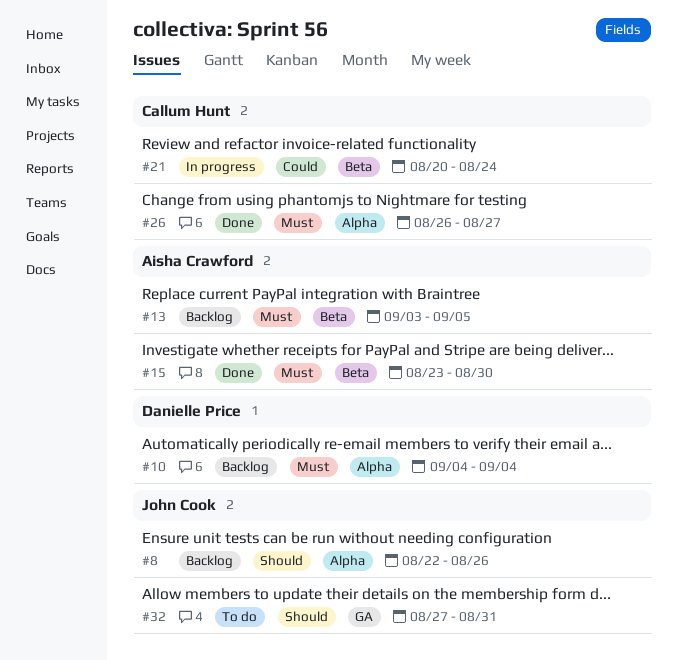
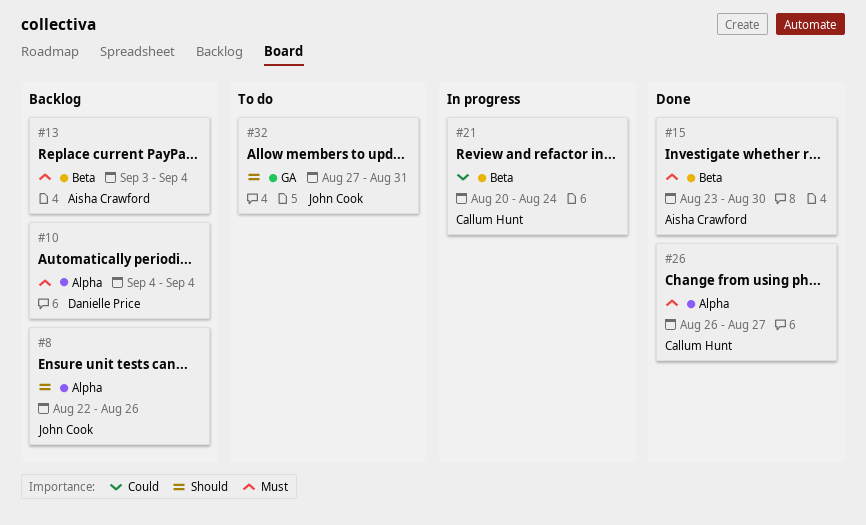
#13, due: Sep 5 -> Sep 4

